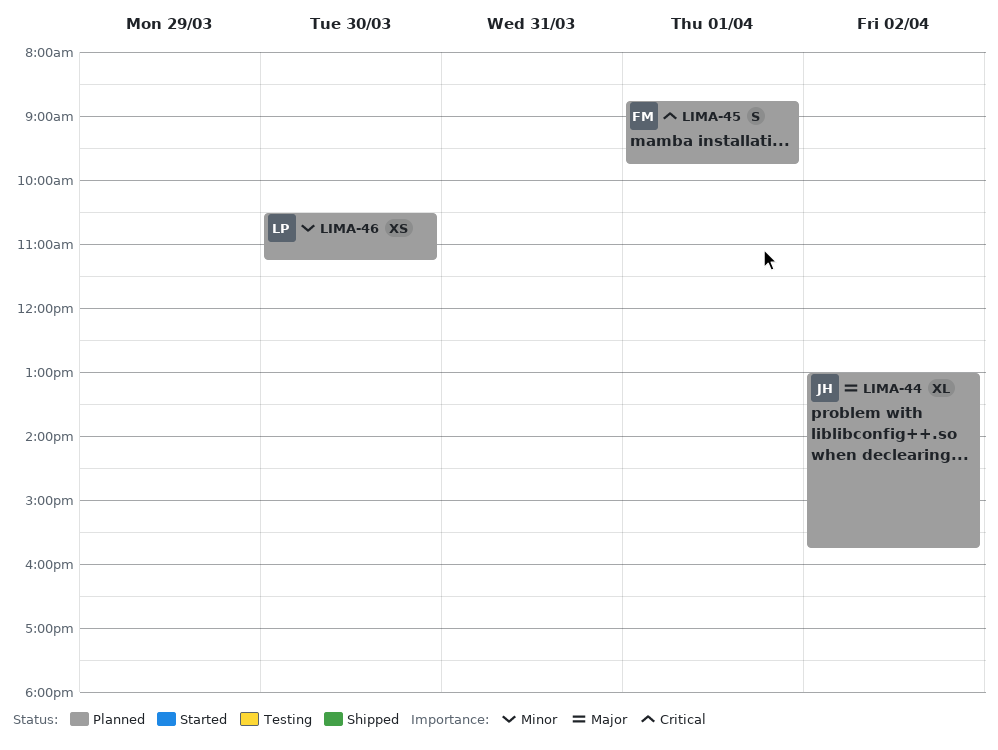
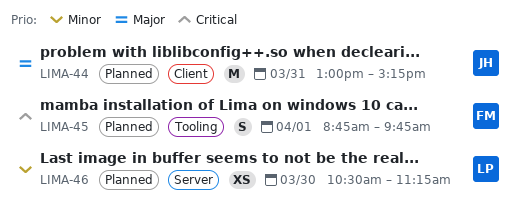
LIMA-44, estimate: XL -> M
LIMA-44, day: Apr 2 -> Mar 31
LIMA-44, ends: 15:45 -> 15:15

